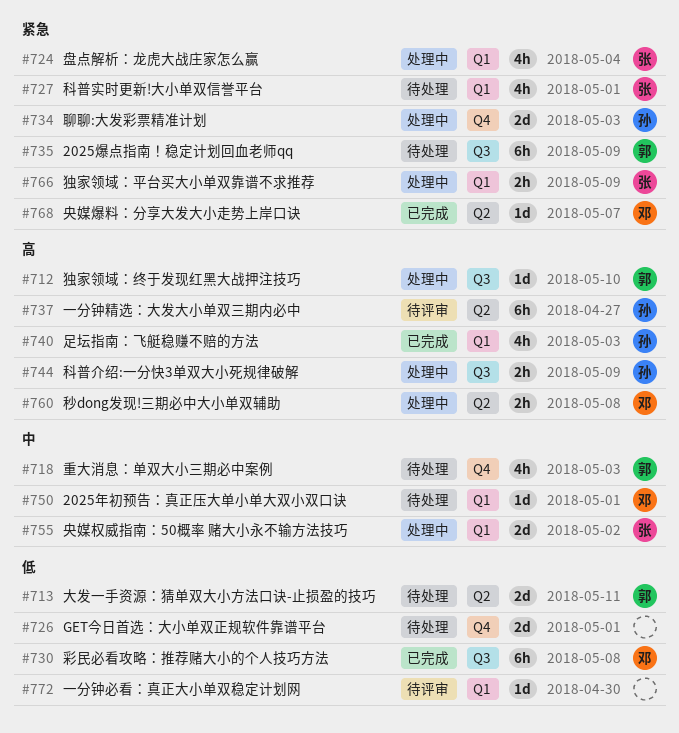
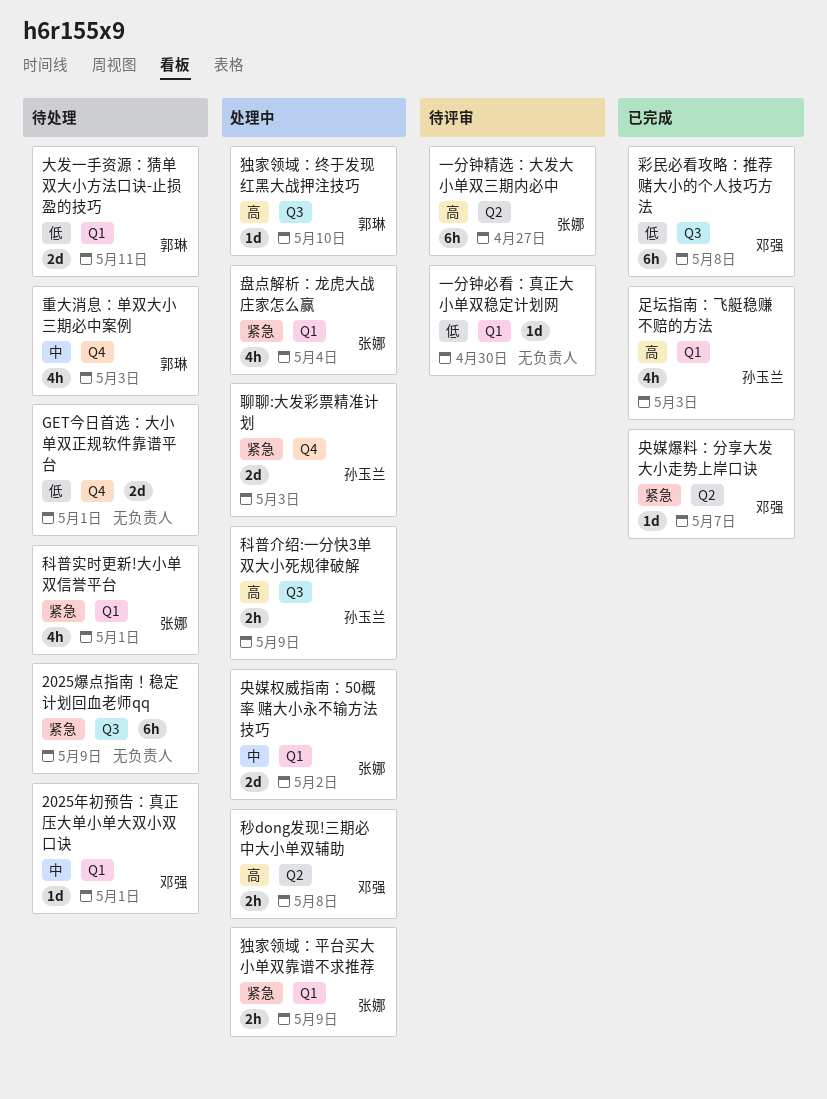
2025爆点指南！稳定计划回血老师qq, owner: 郭琳 -> none
一分钟精选：大发大小单双三期内必中, owner: 孙玉兰 -> 张娜
大发一手资源：猜单双大小方法口诀-止损盈的技巧, label: Q2 -> Q1

